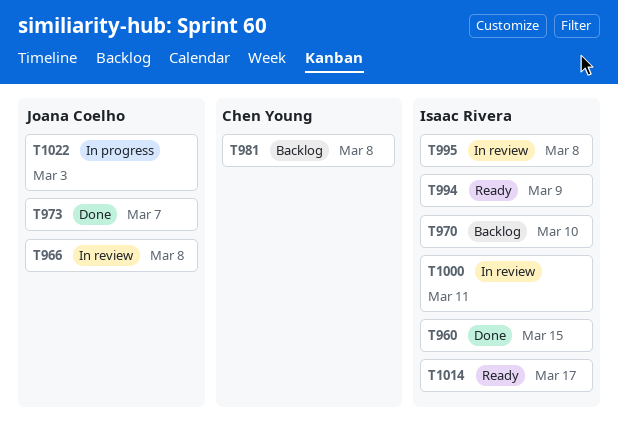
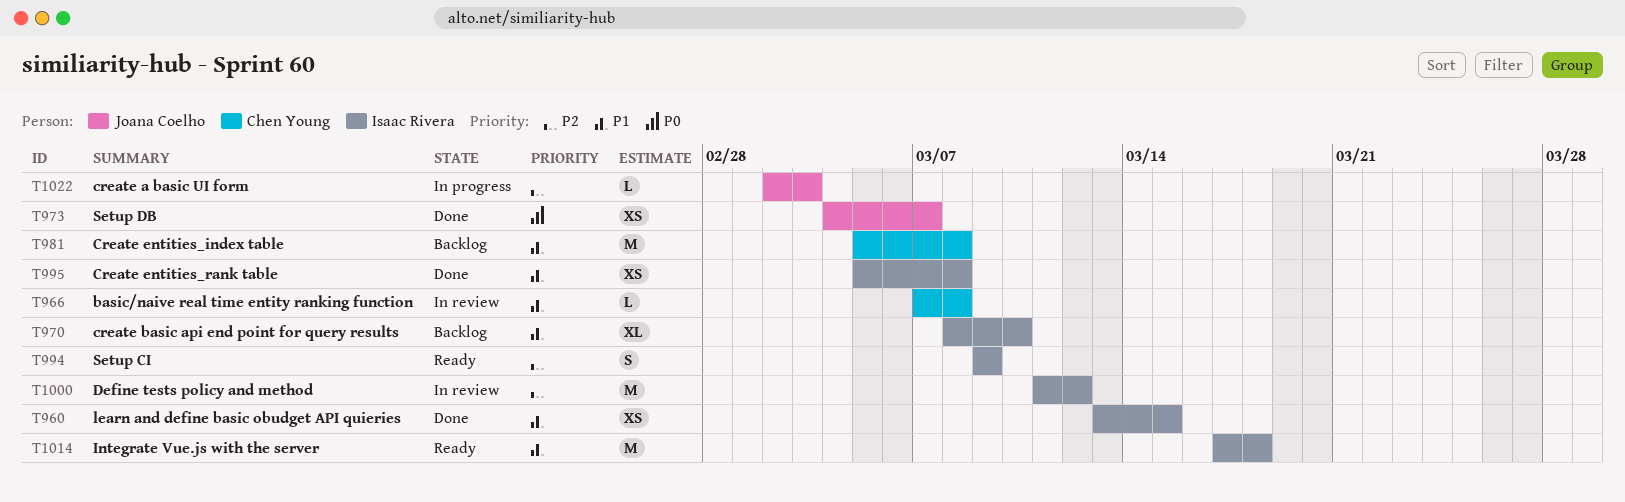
T966, owner: Joana Coelho -> Chen Young
T995, status: In review -> Done
T1000, due: Mar 11 -> Mar 12
T1014, due: Mar 17 -> Mar 18

